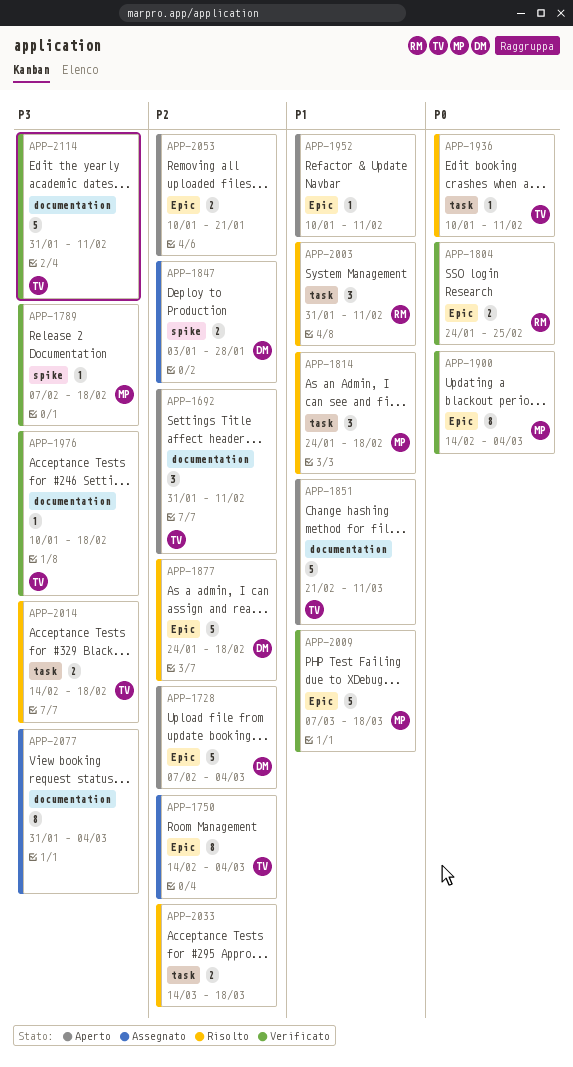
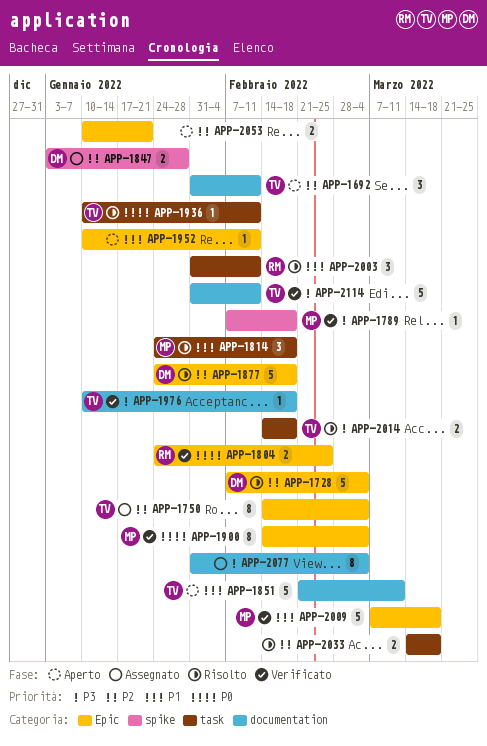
APP-1728, status: Aperto -> Risolto

